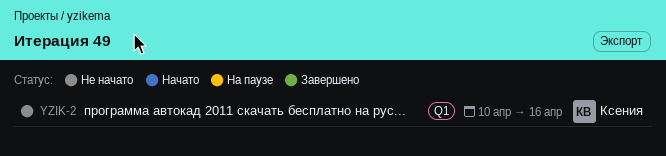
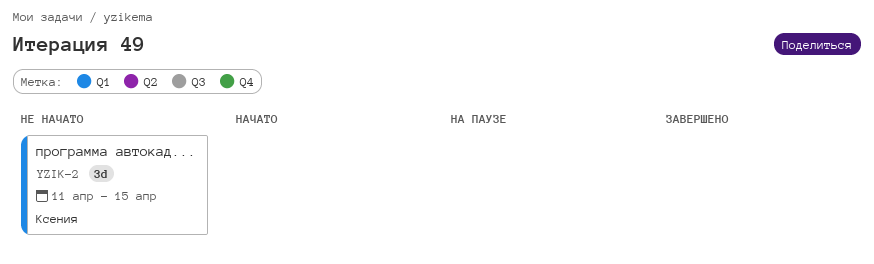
YZIK-2, start: Apr 10 -> Apr 11
YZIK-2, due: Apr 16 -> Apr 15

